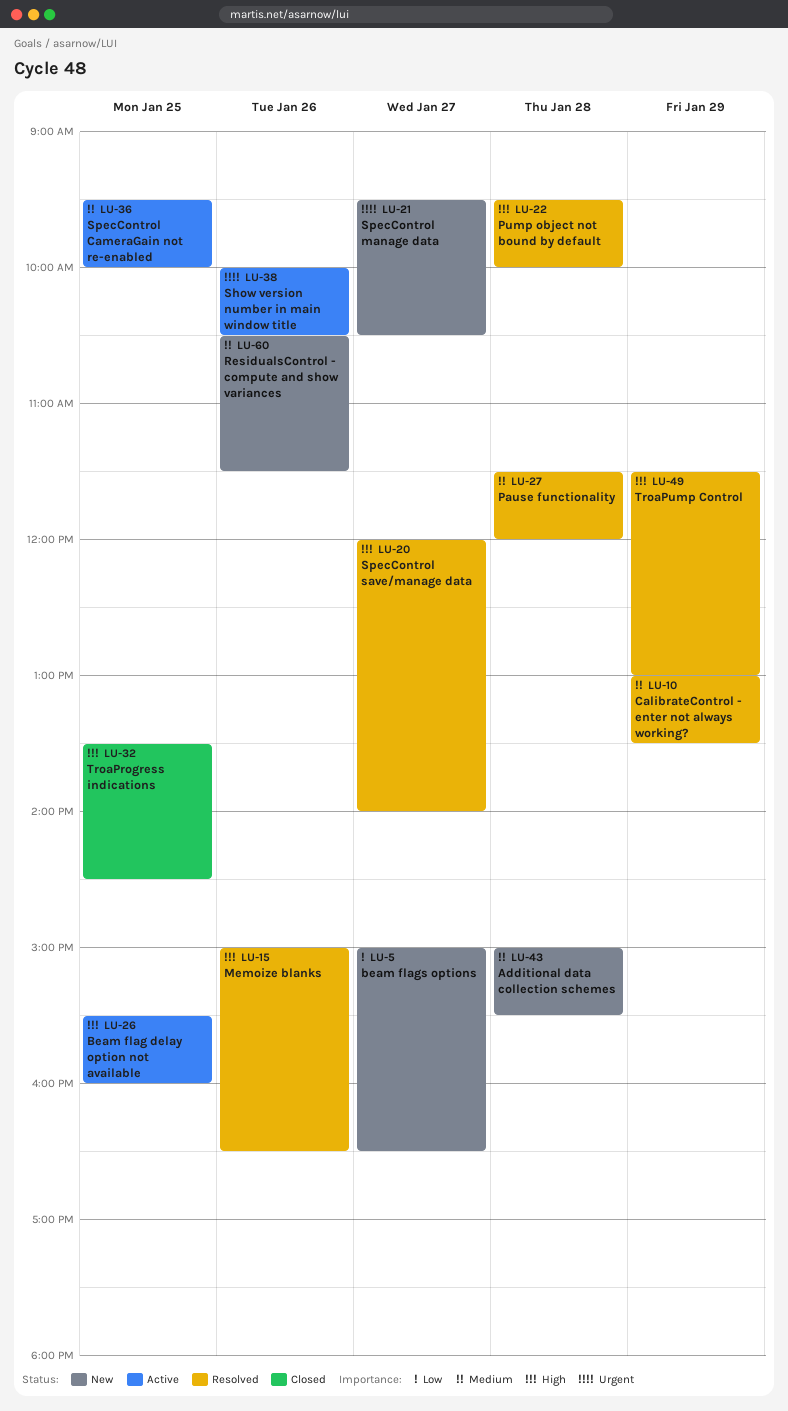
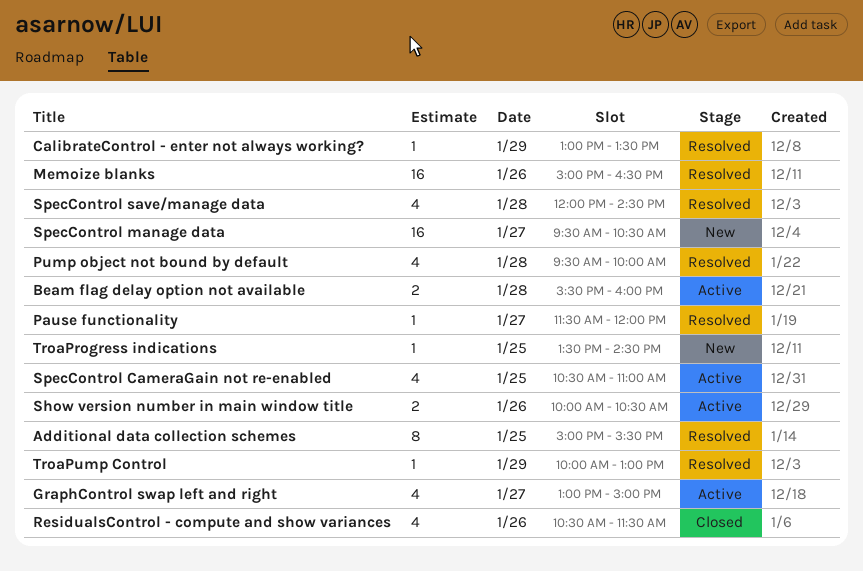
Additional data collection schemes, status: New -> Resolved
Additional data collection schemes, day: Jan 28 -> Jan 25
Beam flag delay option not available, day: Jan 25 -> Jan 28
beam flags options: present -> none
GraphControl swap left and right: none -> present
Pause functionality, day: Jan 28 -> Jan 27
ResidualsControl - compute and show variances, status: New -> Closed
SpecControl CameraGain not re-enabled, begins: 09:30 -> 10:30
SpecControl CameraGain not re-enabled, ends: 10:00 -> 11:00
SpecControl save/manage data, day: Jan 27 -> Jan 28
SpecControl save/manage data, ends: 14:00 -> 14:30
TroaProgress indications, status: Closed -> New
TroaPump Control, begins: 11:30 -> 10:00

